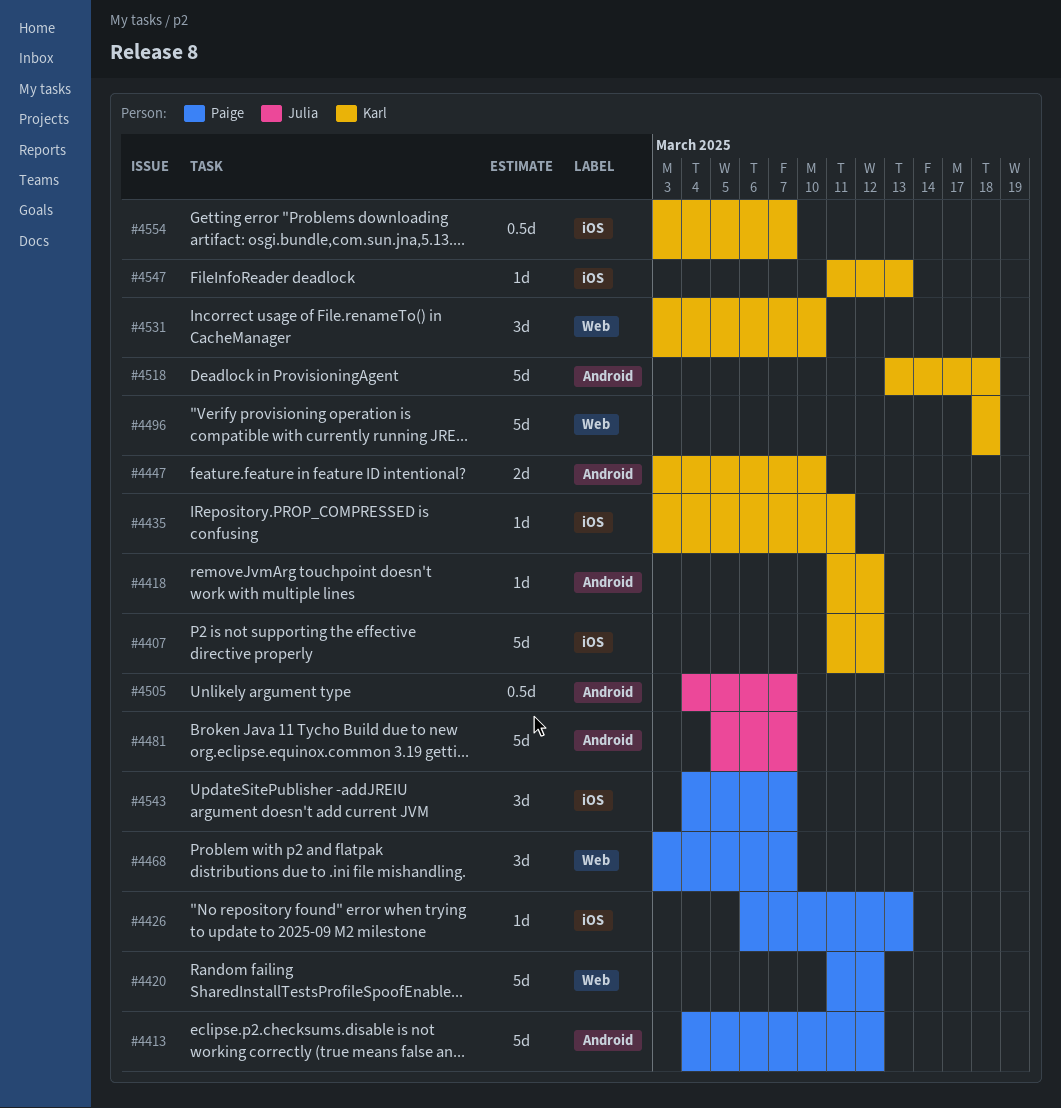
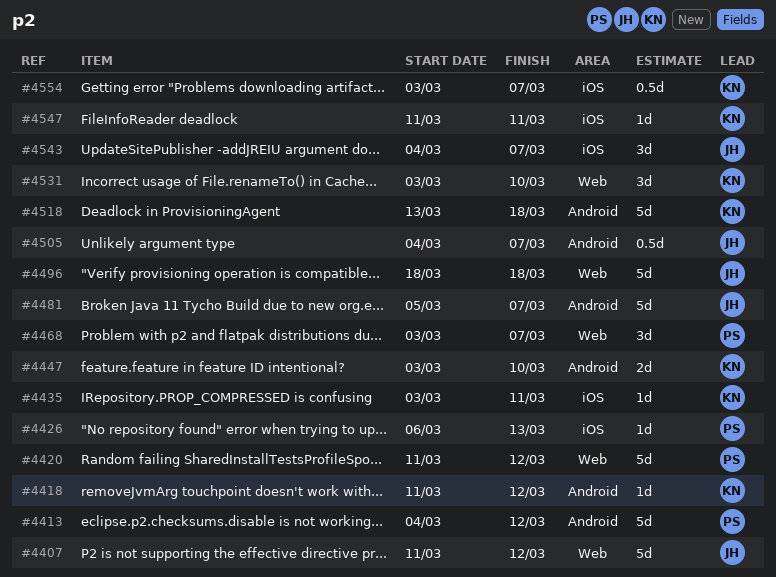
#4407, owner: Karl -> Julia
#4407, label: iOS -> Web
#4496, owner: Karl -> Julia
#4543, owner: Paige -> Julia
#4547, due: Mar 13 -> Mar 11

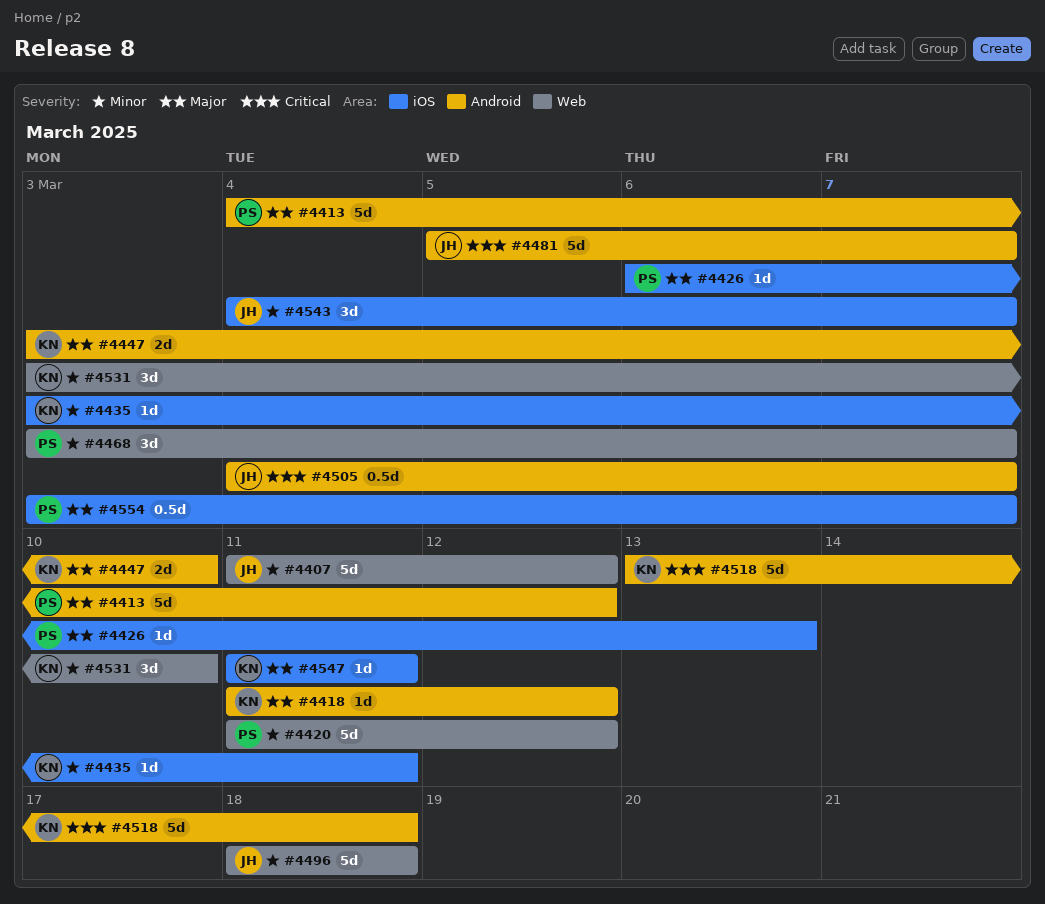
#4554, owner: KN -> PS

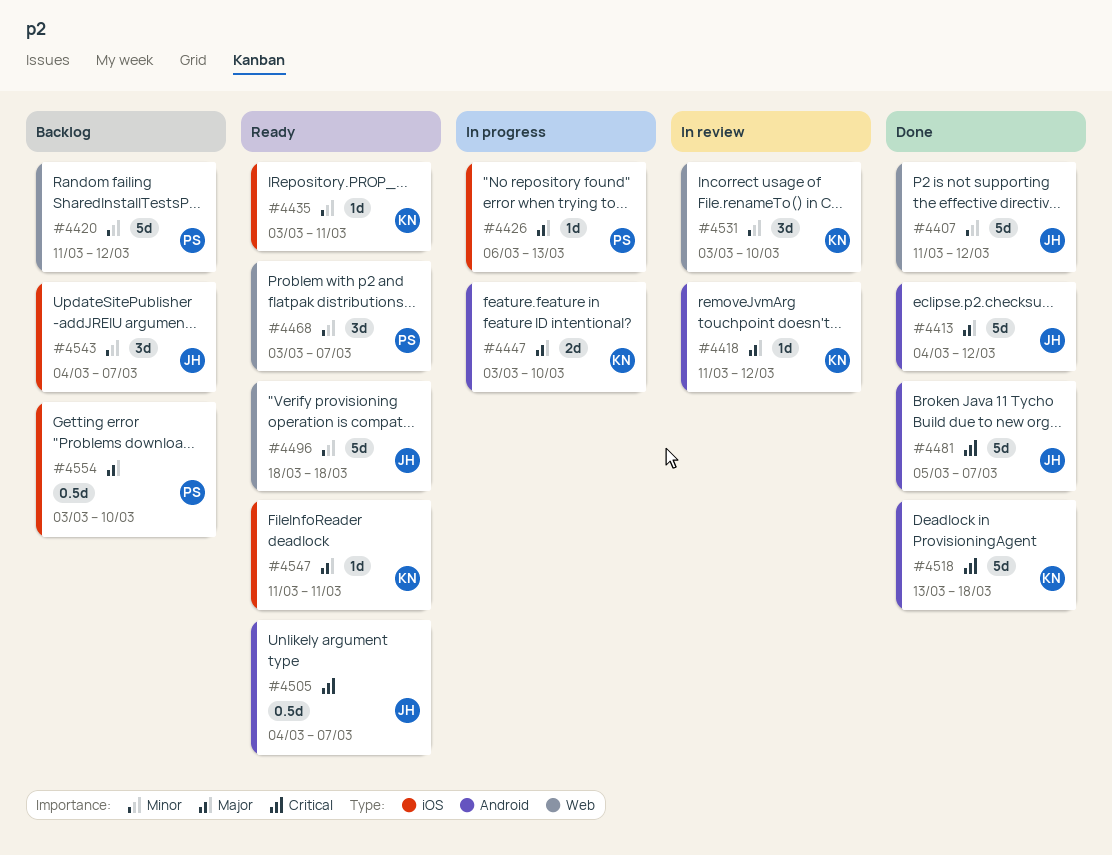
#4413, owner: PS -> JH
#4554, due: Mar 7 -> Mar 10

